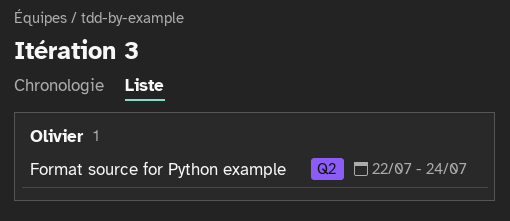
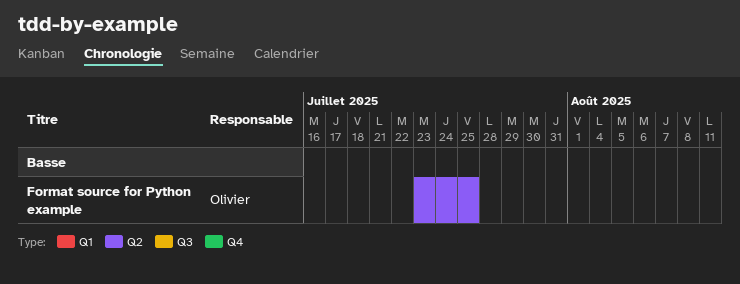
Format source for Python example, start: Jul 22 -> Jul 23
Format source for Python example, due: Jul 24 -> Jul 25

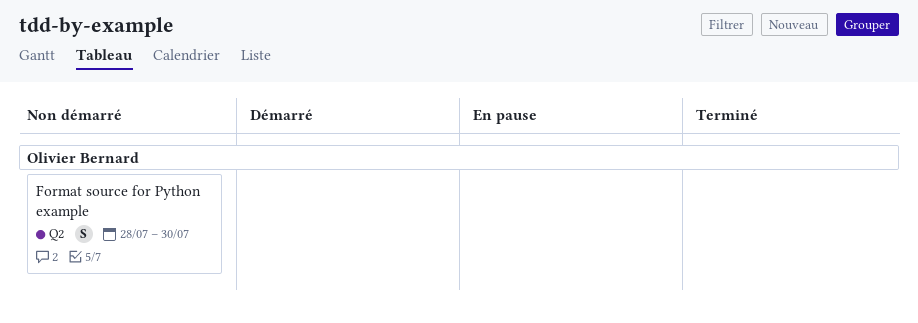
Format source for Python example, start: Jul 23 -> Jul 28
Format source for Python example, due: Jul 25 -> Jul 30

